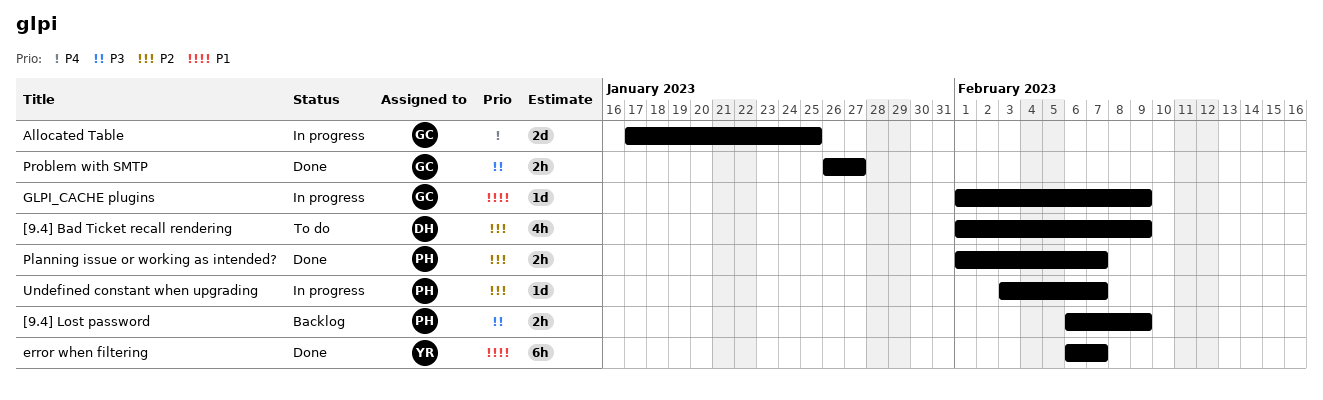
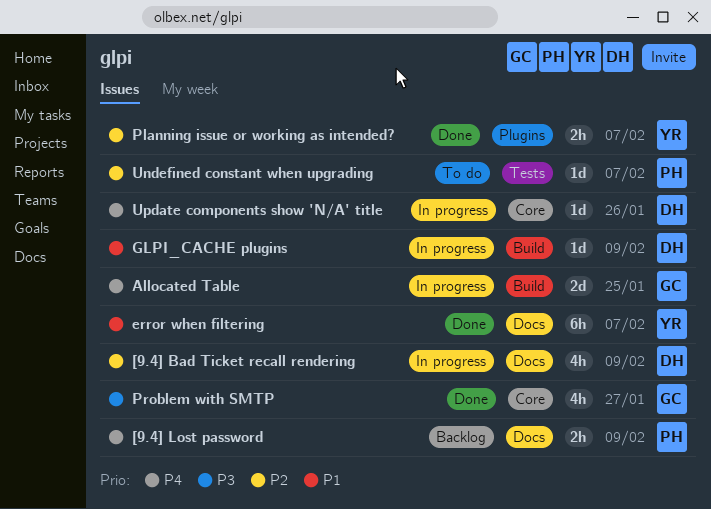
[9.4] Bad Ticket recall rendering, status: To do -> In progress
[9.4] Lost password, priority: P3 -> P4
GLPI_CACHE plugins, owner: GC -> DH
Planning issue or working as intended?, owner: PH -> YR
Problem with SMTP, estimate: 2h -> 4h
Undefined constant when upgrading, status: In progress -> To do
Update components show 'N/A' title: none -> present

